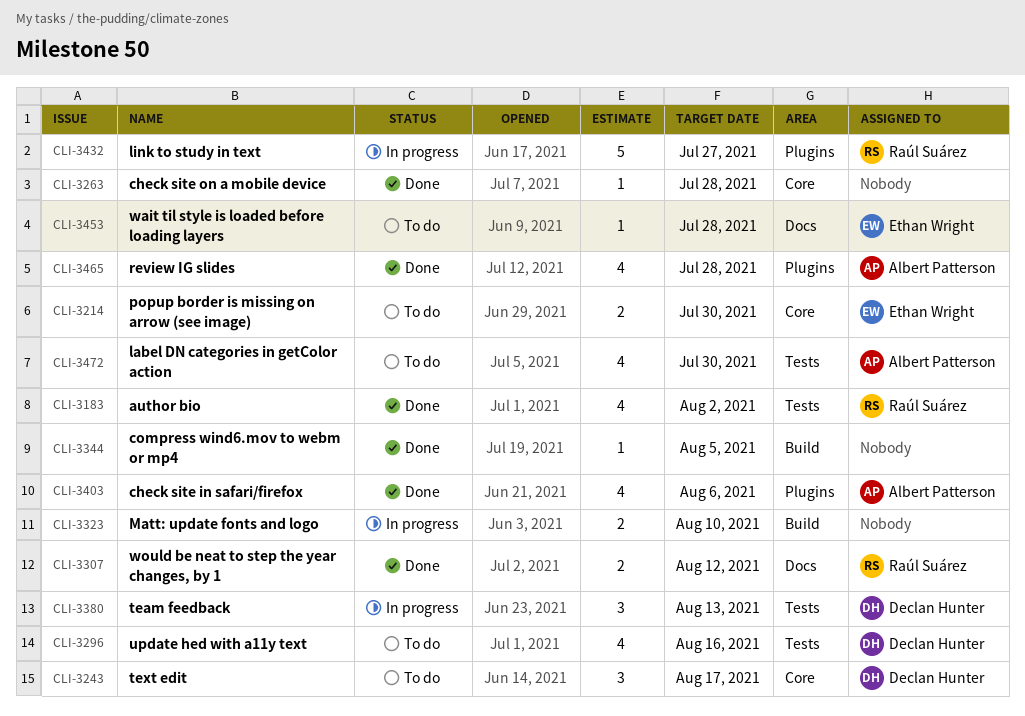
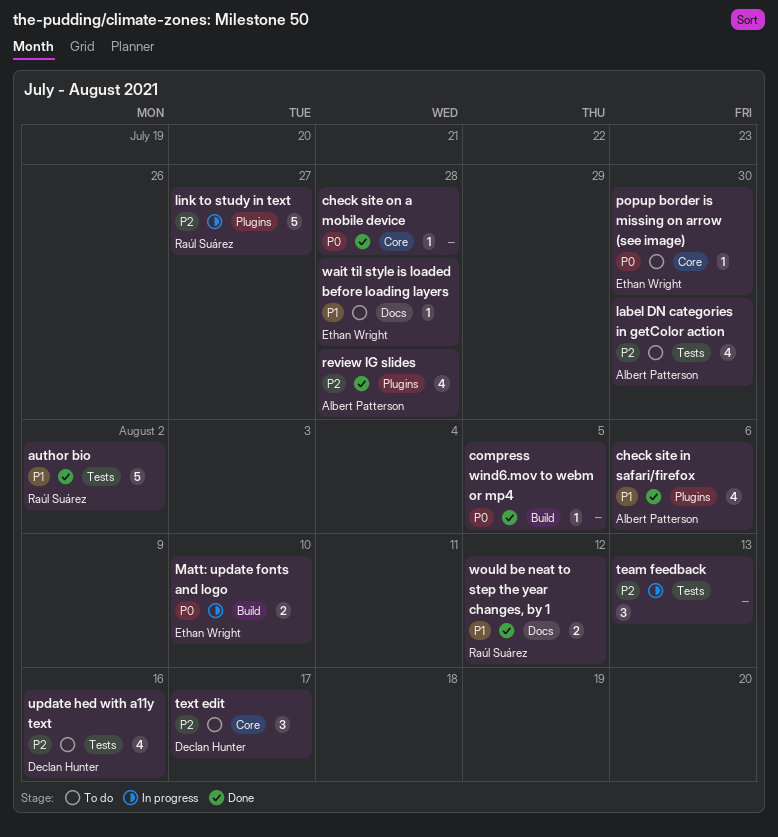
author bio, estimate: 4 -> 5
Matt: update fonts and logo, owner: none -> Ethan Wright
popup border is missing on arrow (see image), estimate: 2 -> 1
team feedback, owner: Declan Hunter -> none

